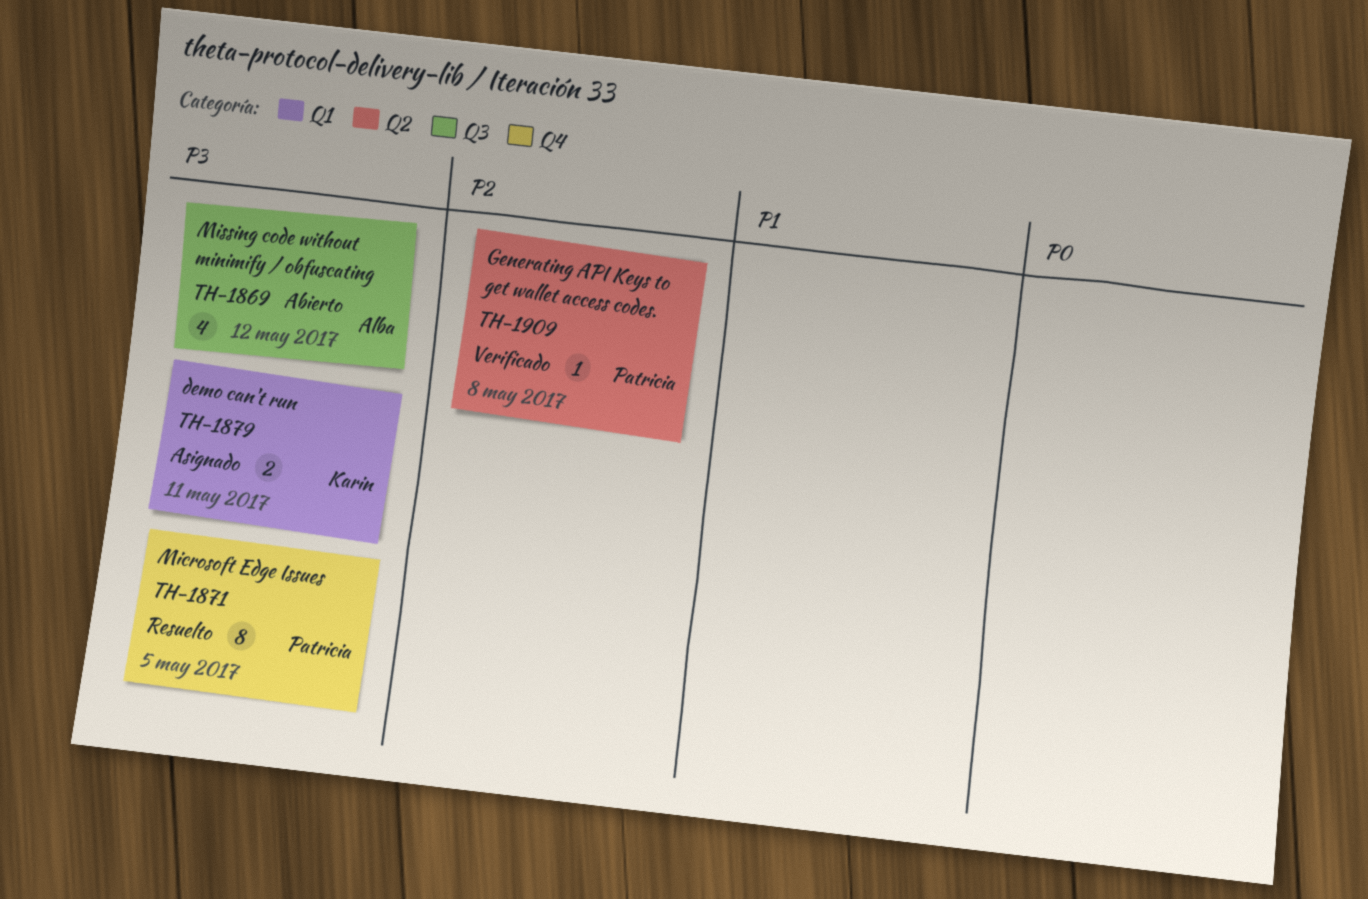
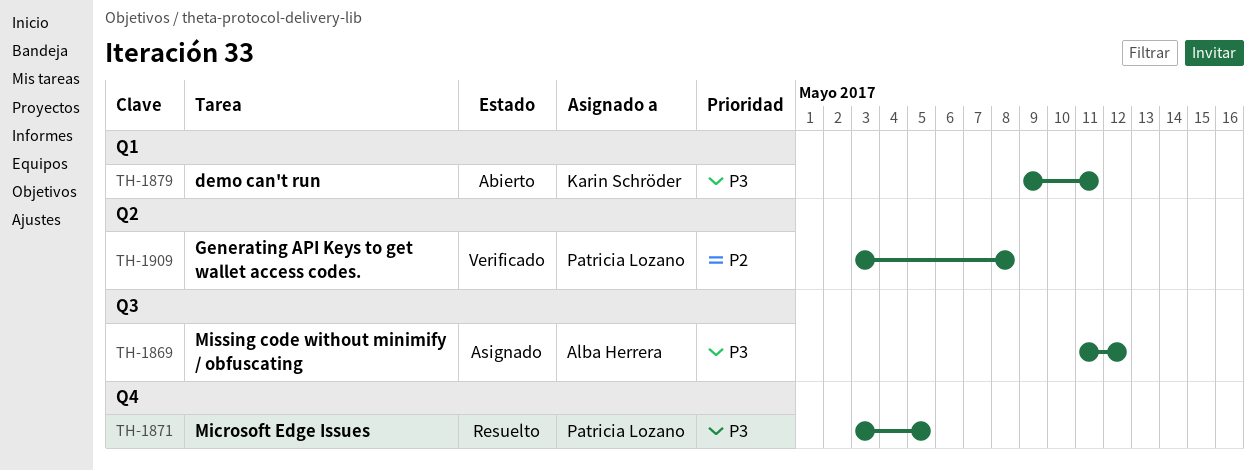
TH-1869, status: Abierto -> Asignado
TH-1879, status: Asignado -> Abierto

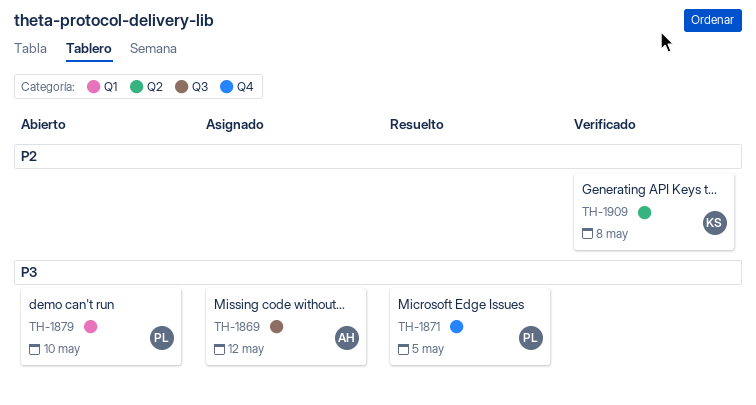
TH-1879, owner: Karin Schröder -> Patricia Lozano
TH-1879, due: May 11 -> May 10
TH-1909, owner: Patricia Lozano -> Karin Schröder

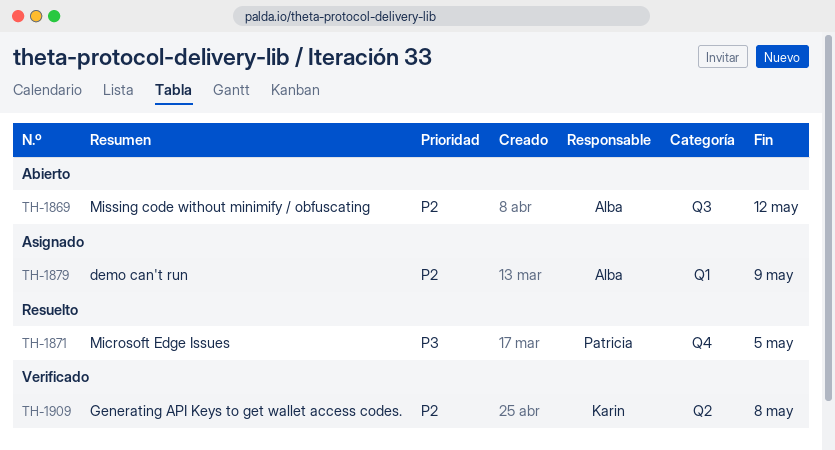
TH-1869, status: Asignado -> Abierto
TH-1869, priority: P3 -> P2
TH-1879, status: Abierto -> Asignado
TH-1879, owner: Patricia -> Alba
TH-1879, priority: P3 -> P2
TH-1879, due: May 10 -> May 9

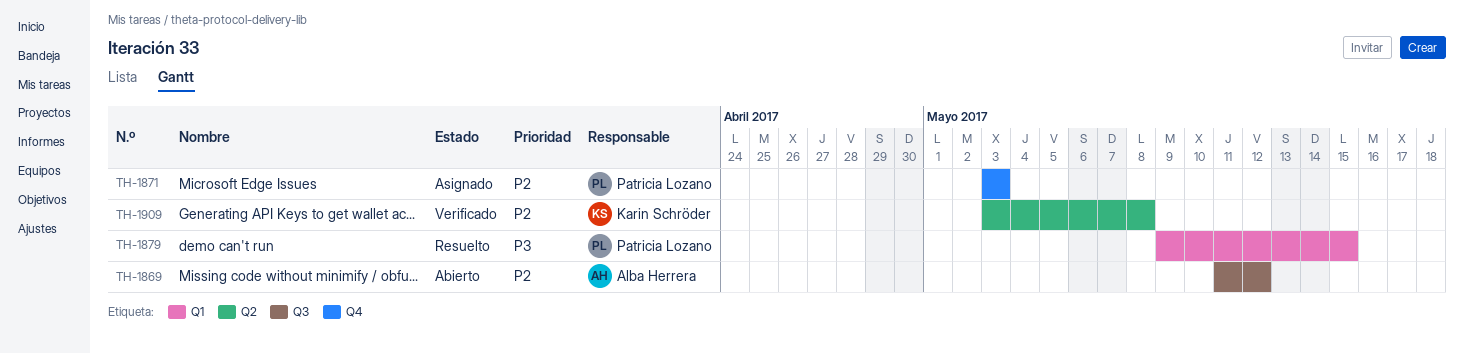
TH-1871, status: Resuelto -> Asignado
TH-1871, priority: P3 -> P2
TH-1871, due: May 5 -> May 3
TH-1879, status: Asignado -> Resuelto
TH-1879, owner: Alba Herrera -> Patricia Lozano
TH-1879, priority: P2 -> P3
TH-1879, due: May 9 -> May 15

